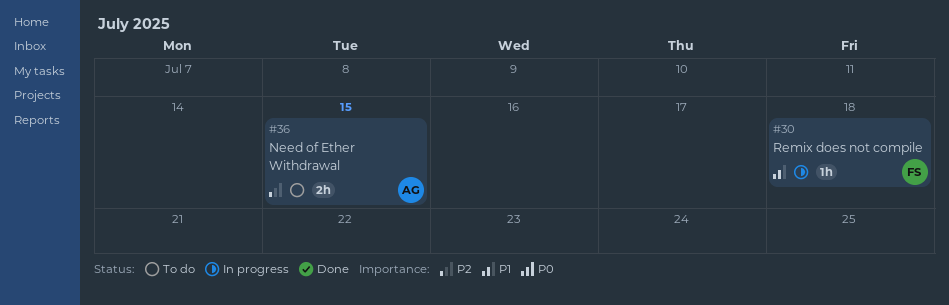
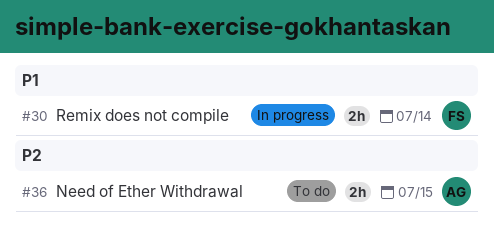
#30, estimate: 1h -> 2h
#30, due: Jul 18 -> Jul 14

